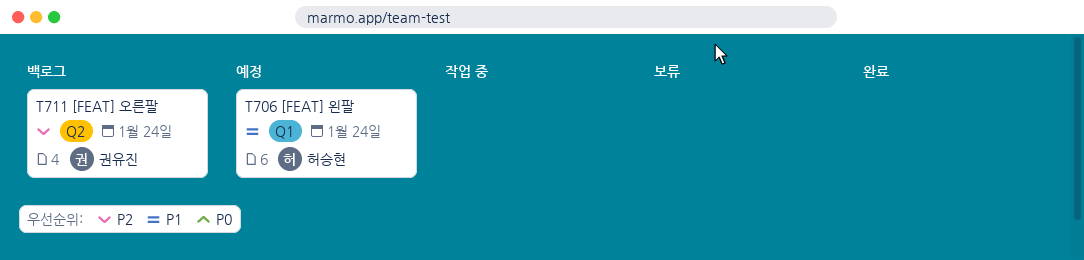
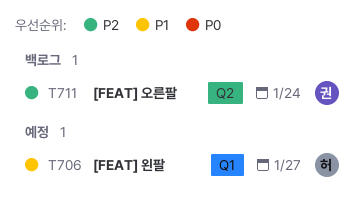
T706, due: Jan 24 -> Jan 27

